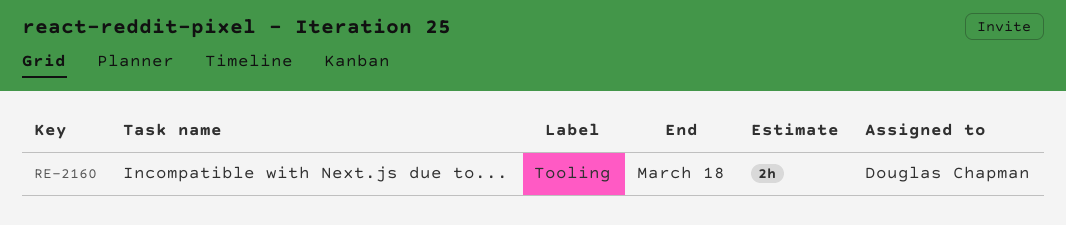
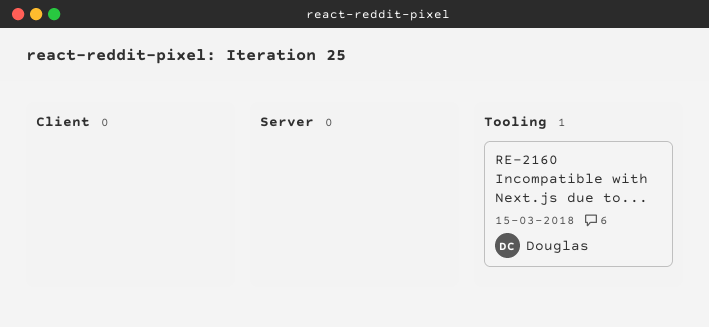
RE-2160, due: Mar 18 -> Mar 15

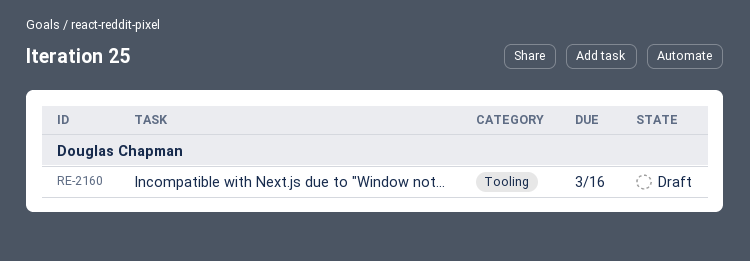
RE-2160, due: Mar 15 -> Mar 16

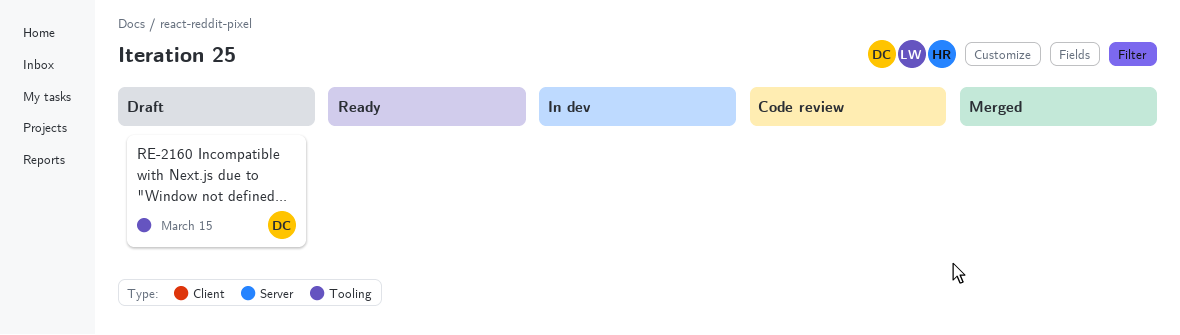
RE-2160, due: Mar 16 -> Mar 15

